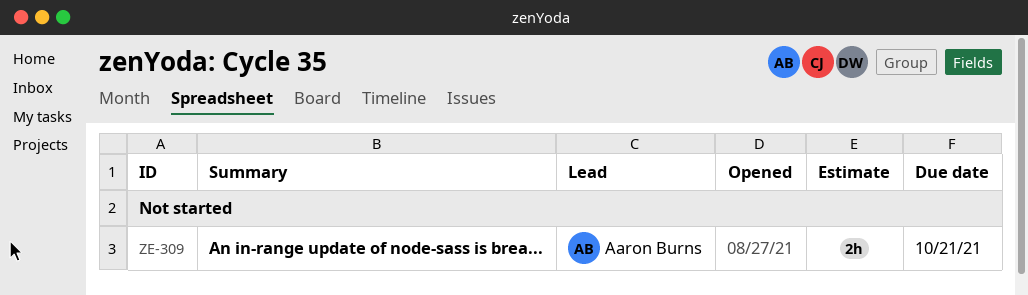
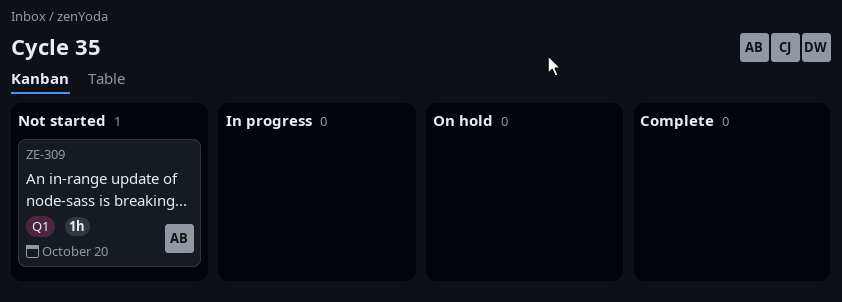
ZE-309, estimate: 2h -> 1h
ZE-309, due: Oct 21 -> Oct 20

